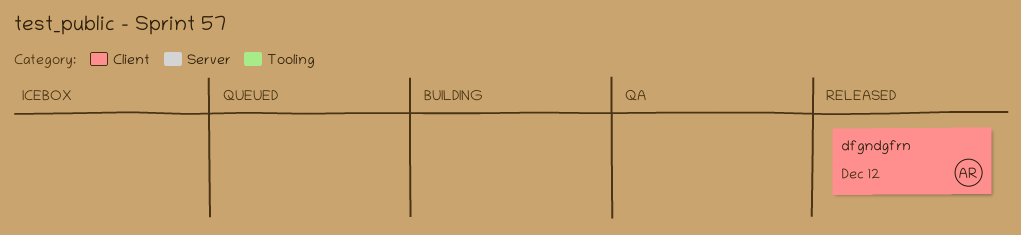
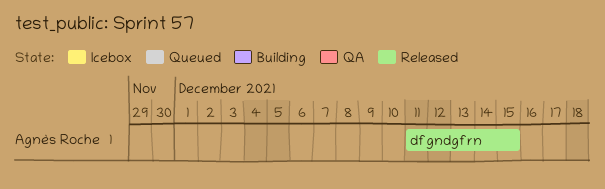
dfgndgfrn, due: Dec 12 -> Dec 15

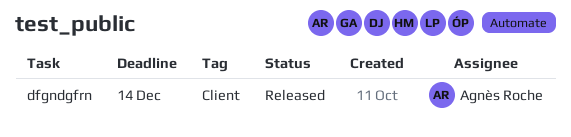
dfgndgfrn, due: Dec 15 -> Dec 14

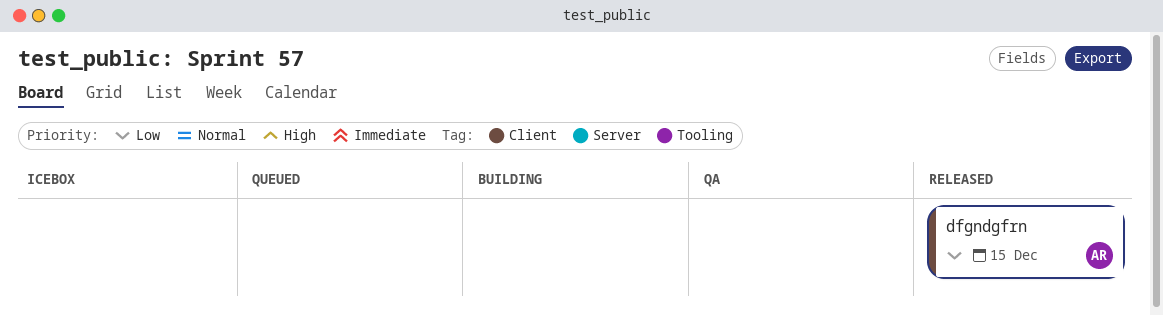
dfgndgfrn, due: Dec 14 -> Dec 15

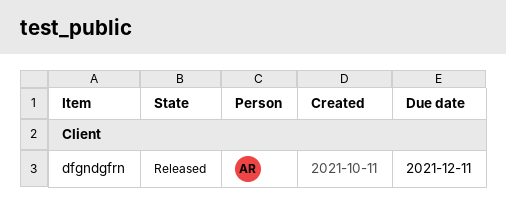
dfgndgfrn, due: Dec 15 -> Dec 11

